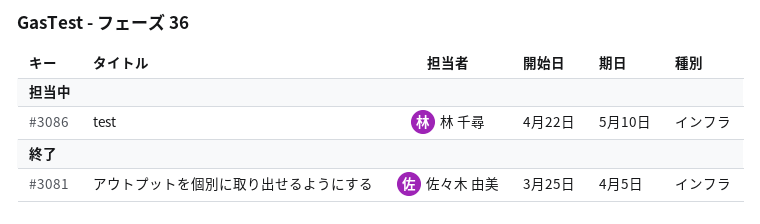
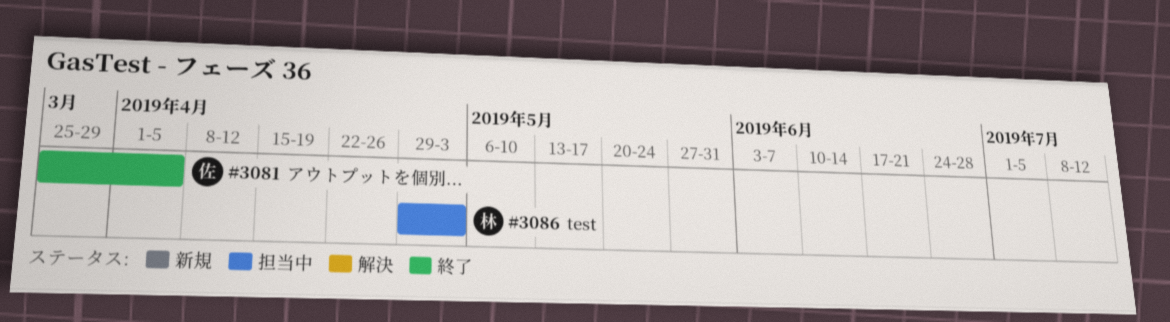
#3086, start: Apr 22 -> Apr 29
#3086, due: May 10 -> May 3

